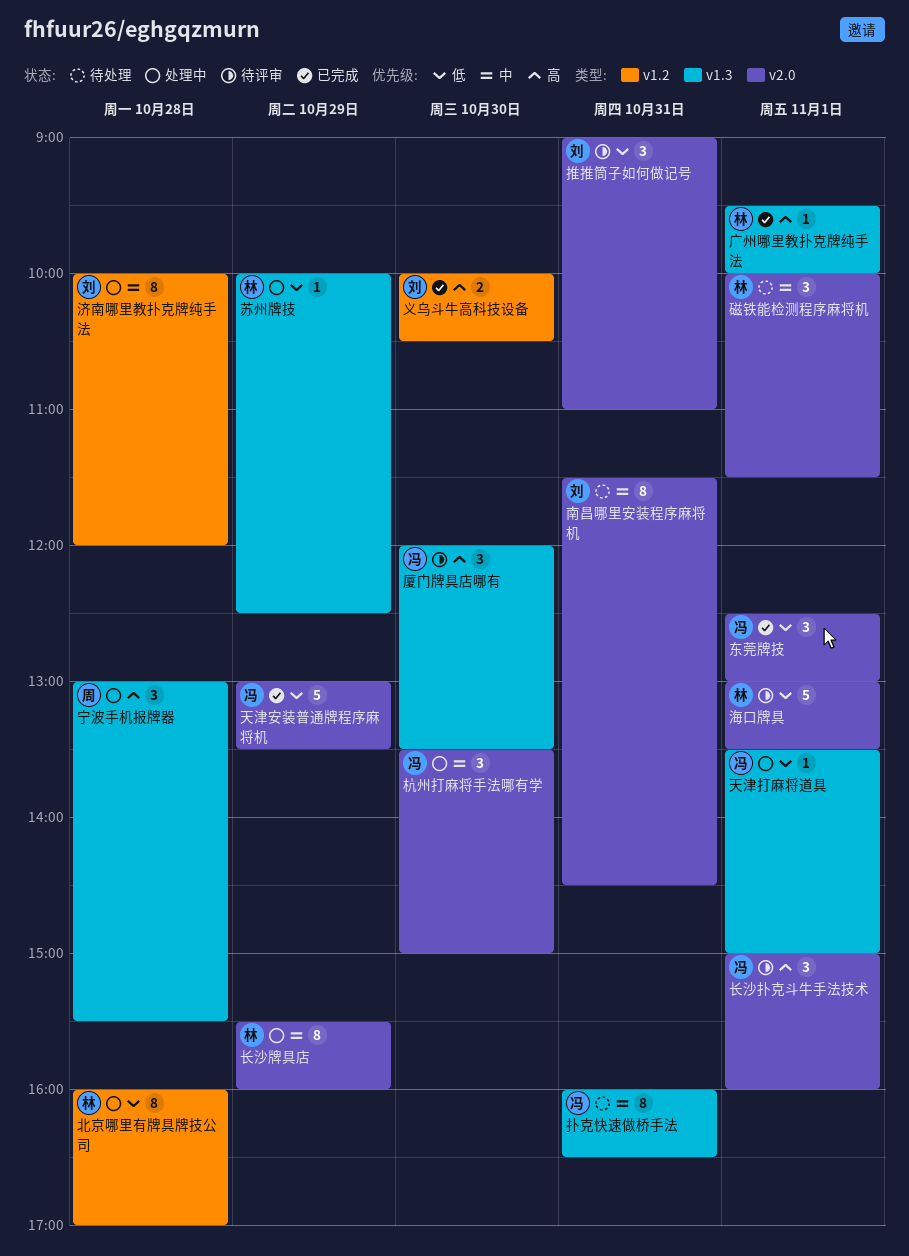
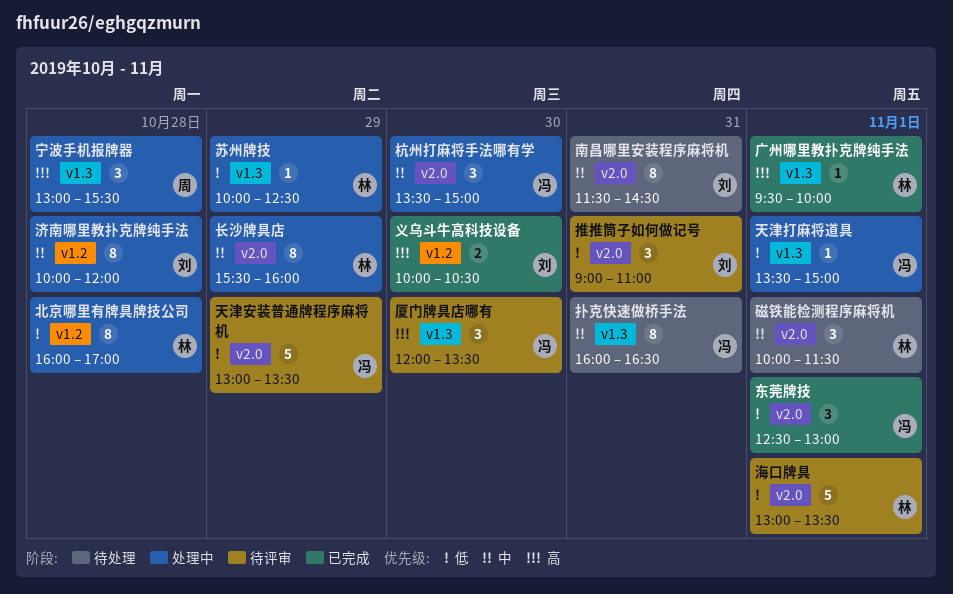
天津安装普通牌程序麻将机, status: 已完成 -> 待评审
长沙扑克斗牛手法技术: present -> none

